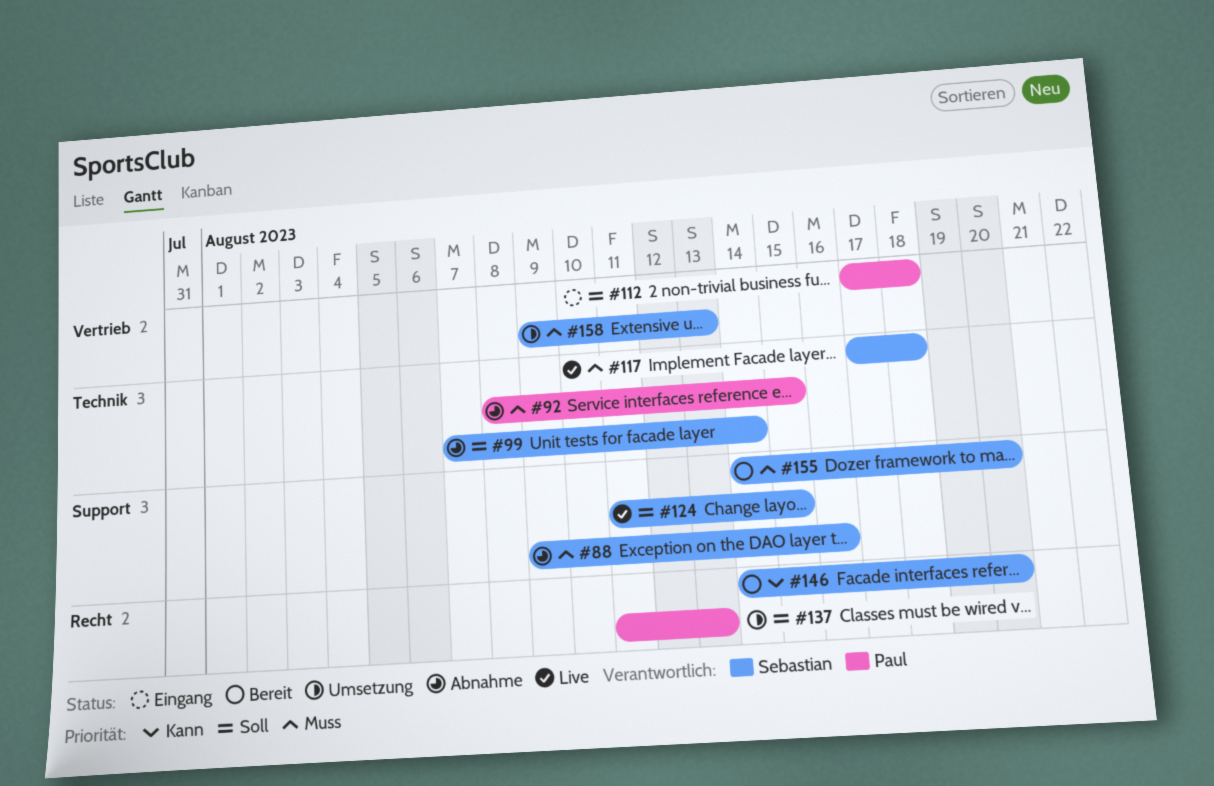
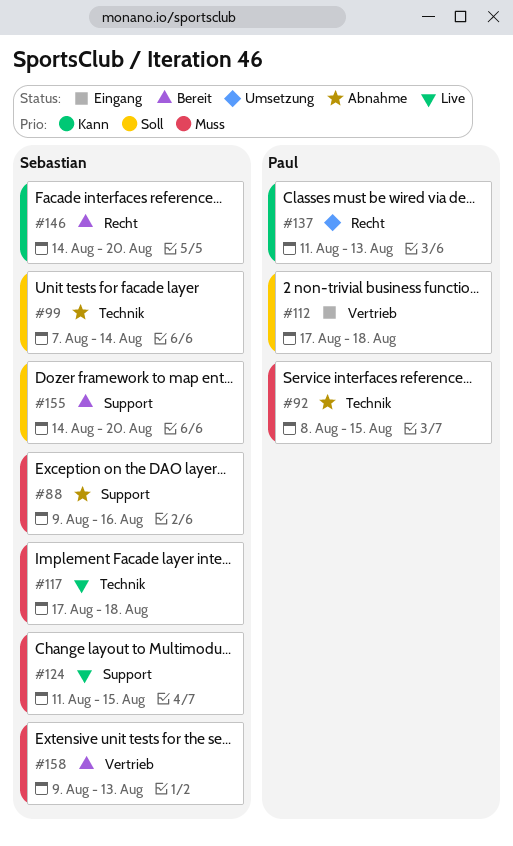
#124, priority: Soll -> Muss
#137, priority: Soll -> Kann
#155, priority: Muss -> Soll
#158, status: Umsetzung -> Bereit

